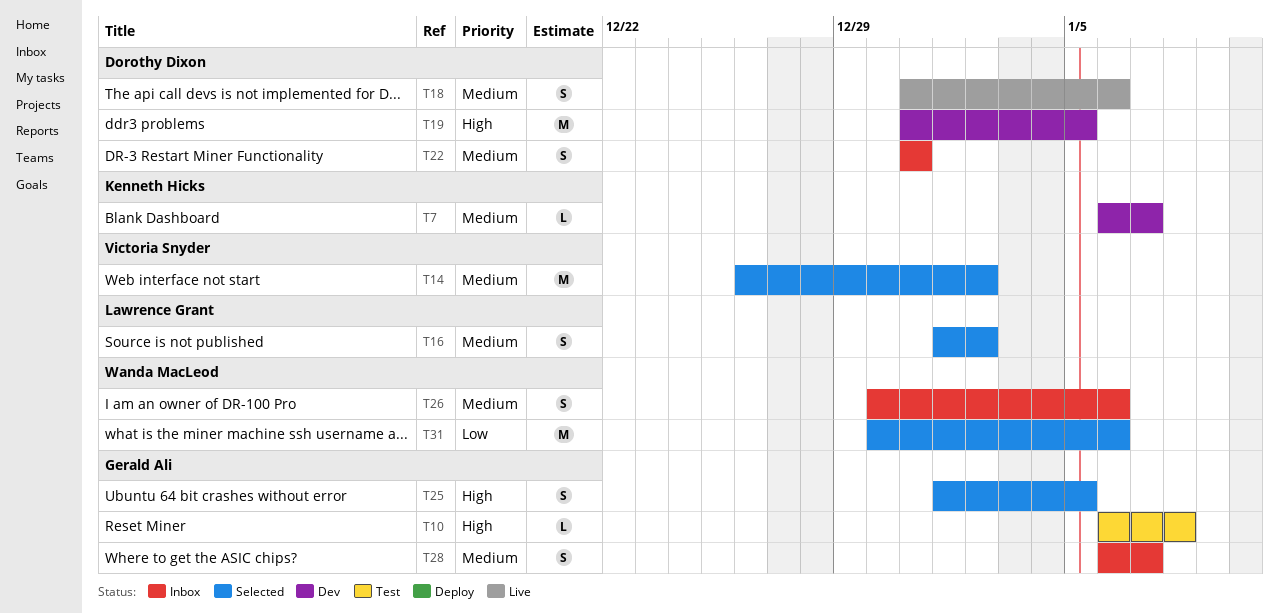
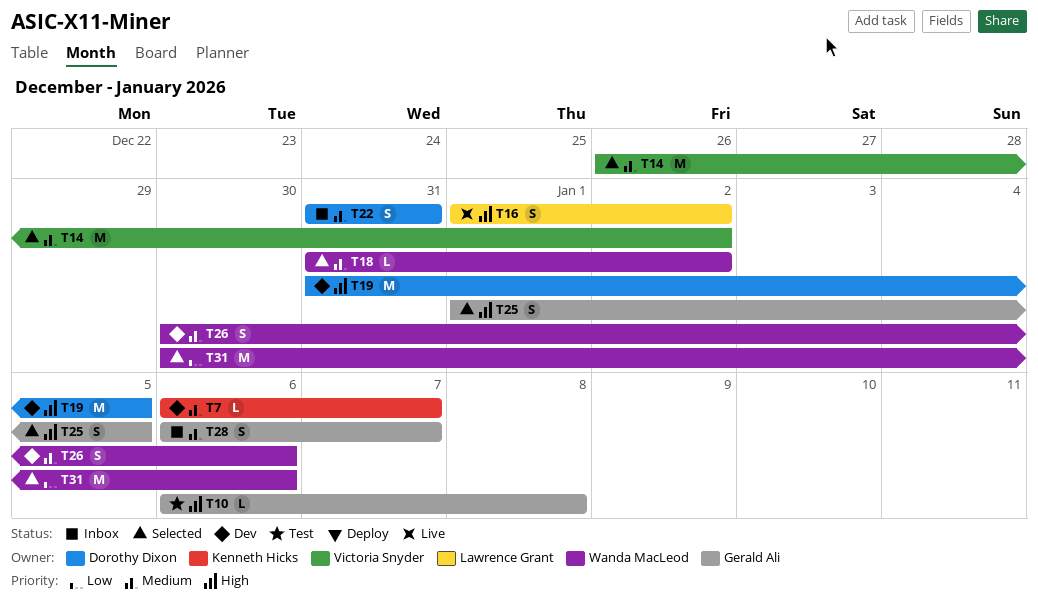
T16, status: Selected -> Live
T16, priority: Medium -> High
T18, status: Live -> Selected
T18, owner: Dorothy Dixon -> Wanda MacLeod
T18, estimate: S -> L
T18, due: Jan 6 -> Jan 2
T26, status: Inbox -> Dev

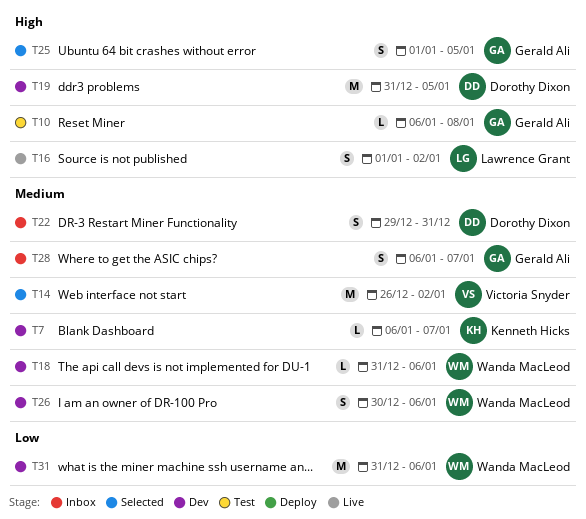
T18, status: Selected -> Dev
T18, due: Jan 2 -> Jan 6
T22, start: Dec 31 -> Dec 29
T31, status: Selected -> Dev
T31, start: Dec 30 -> Dec 31

